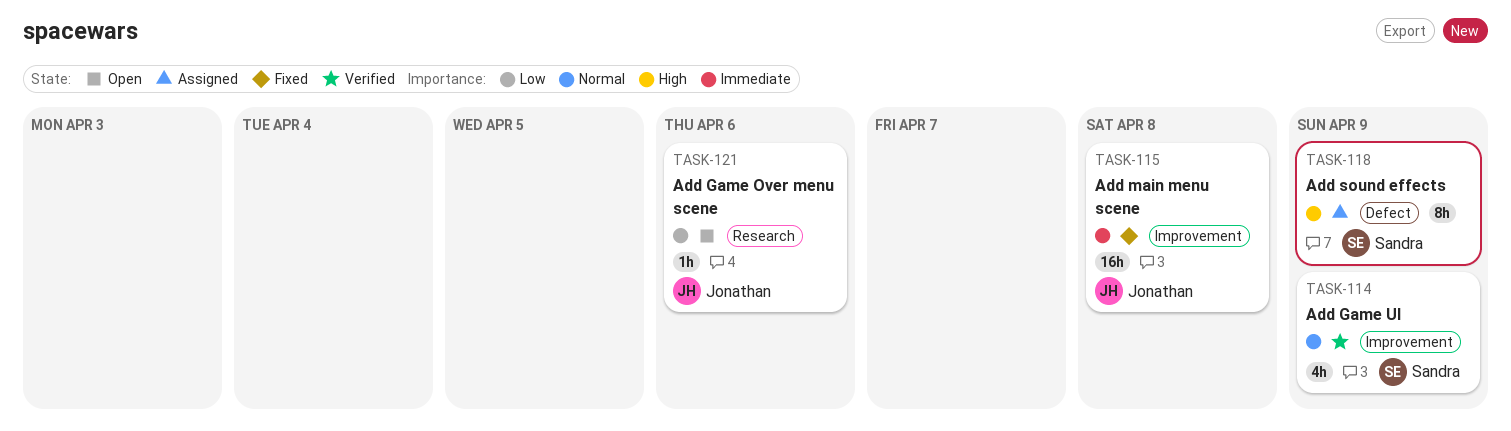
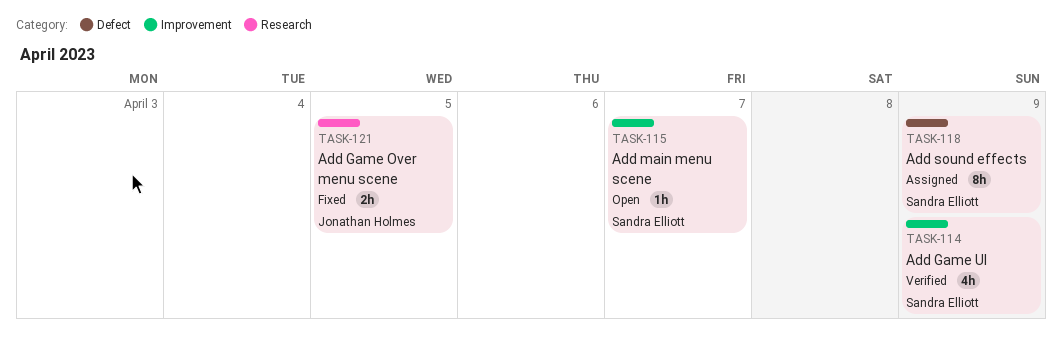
TASK-115, status: Fixed -> Open
TASK-115, owner: Jonathan Holmes -> Sandra Elliott
TASK-115, estimate: 16h -> 1h
TASK-115, due: Apr 8 -> Apr 7
TASK-121, status: Open -> Fixed
TASK-121, estimate: 1h -> 2h
TASK-121, due: Apr 6 -> Apr 5

